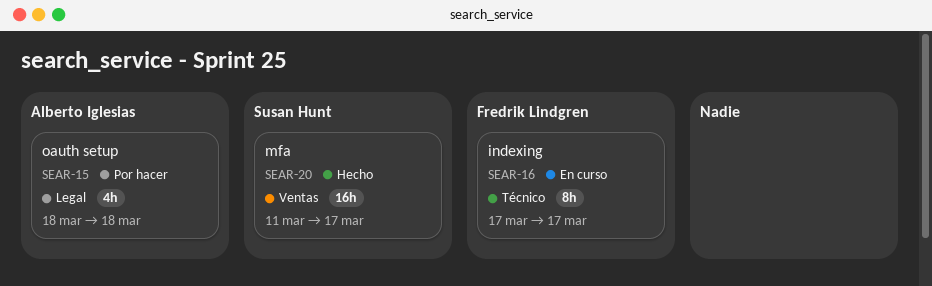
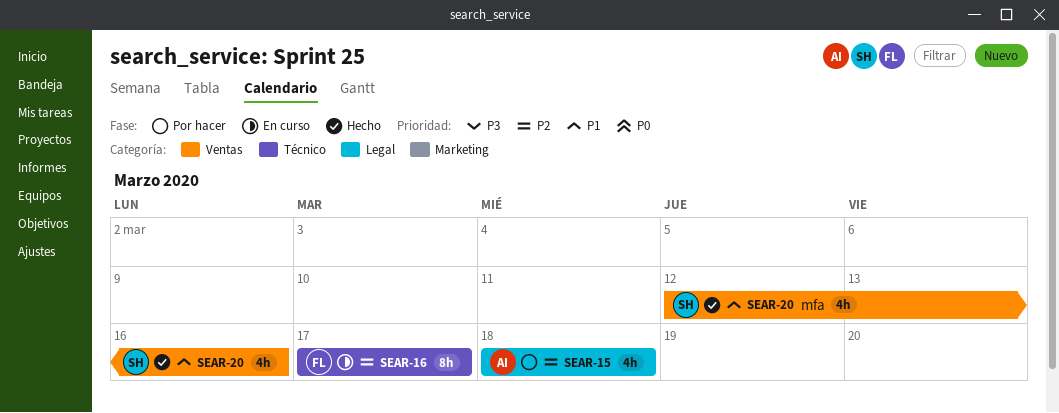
SEAR-20, estimate: 16h -> 4h
SEAR-20, start: Mar 11 -> Mar 12
SEAR-20, due: Mar 17 -> Mar 16

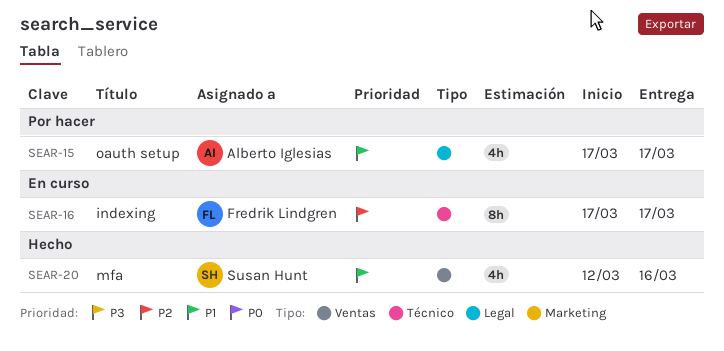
SEAR-15, priority: P2 -> P1
SEAR-15, start: Mar 18 -> Mar 17
SEAR-15, due: Mar 18 -> Mar 17

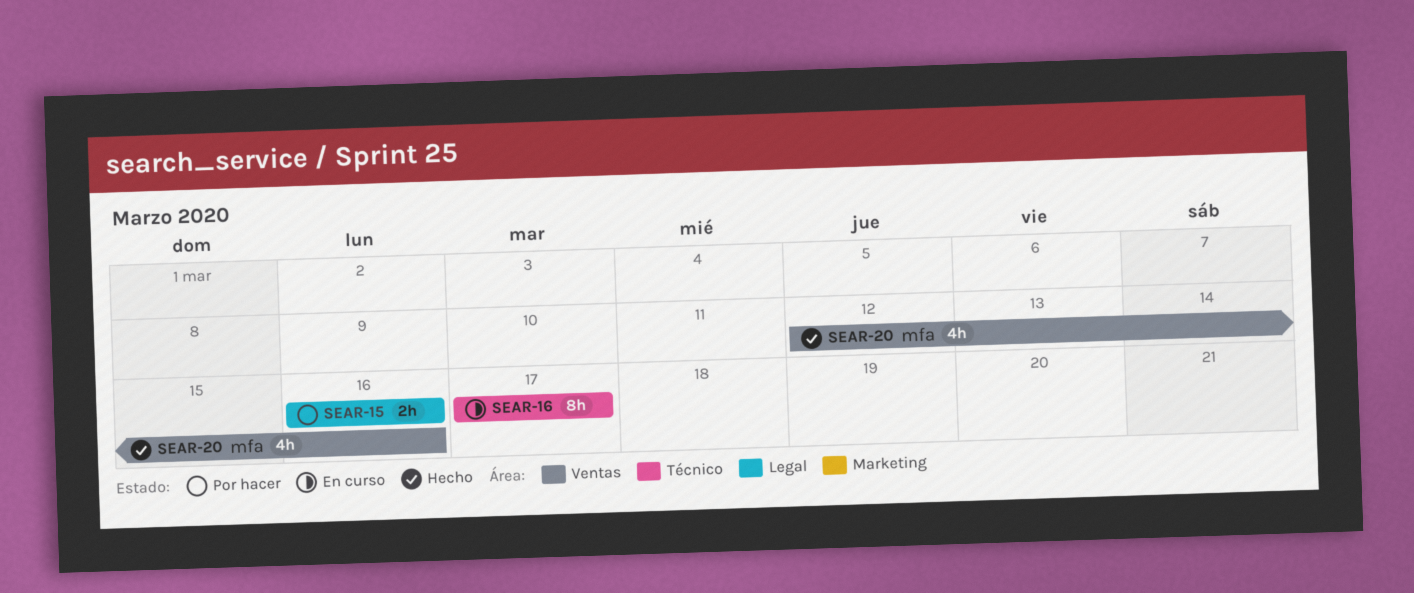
SEAR-15, estimate: 4h -> 2h
SEAR-15, start: Mar 17 -> Mar 16
SEAR-15, due: Mar 17 -> Mar 16

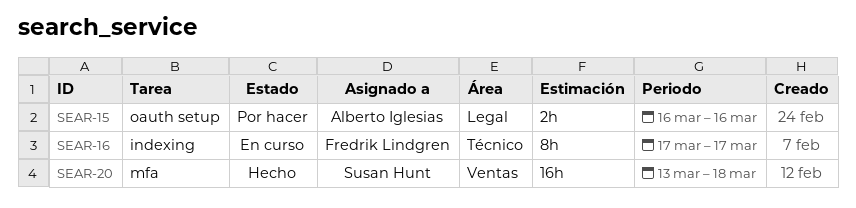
SEAR-20, estimate: 4h -> 16h
SEAR-20, start: Mar 12 -> Mar 13
SEAR-20, due: Mar 16 -> Mar 18

